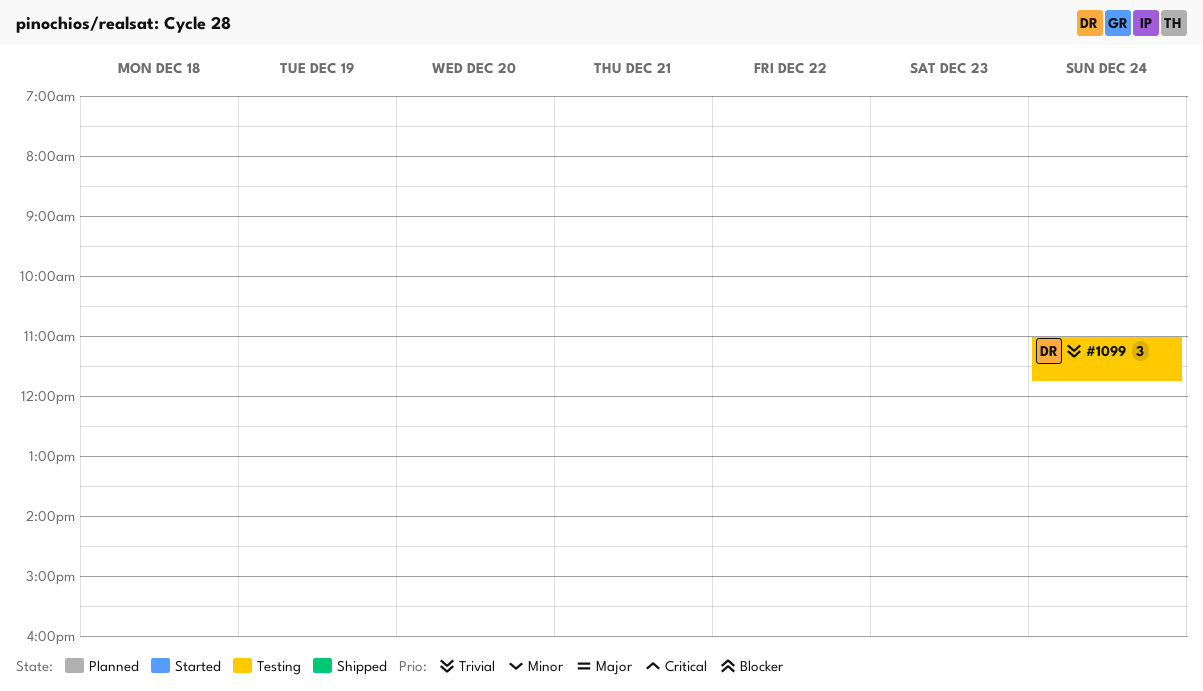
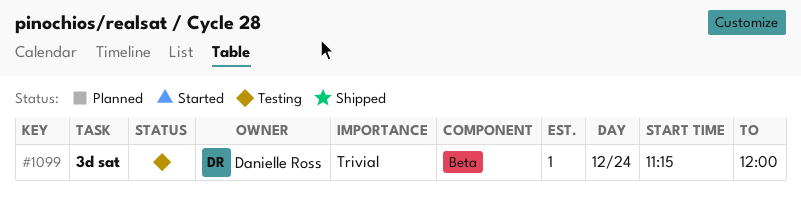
#1099, estimate: 3 -> 1
#1099, begins: 11:00 -> 11:15
#1099, ends: 11:45 -> 12:00

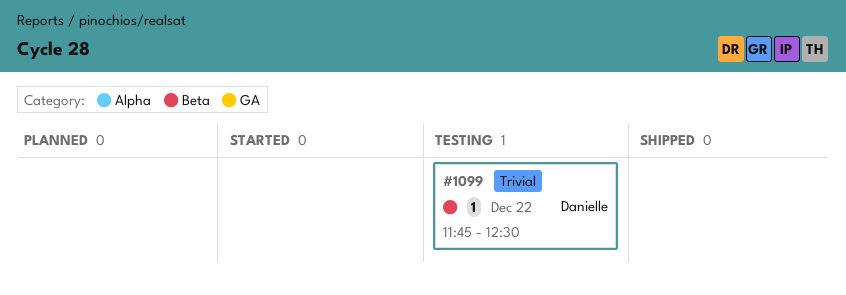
#1099, day: Dec 24 -> Dec 22
#1099, begins: 11:15 -> 11:45
#1099, ends: 12:00 -> 12:30

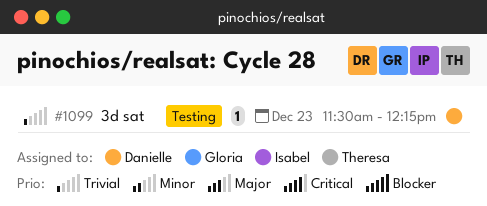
#1099, day: Dec 22 -> Dec 23
#1099, begins: 11:45 -> 11:30
#1099, ends: 12:30 -> 12:15

